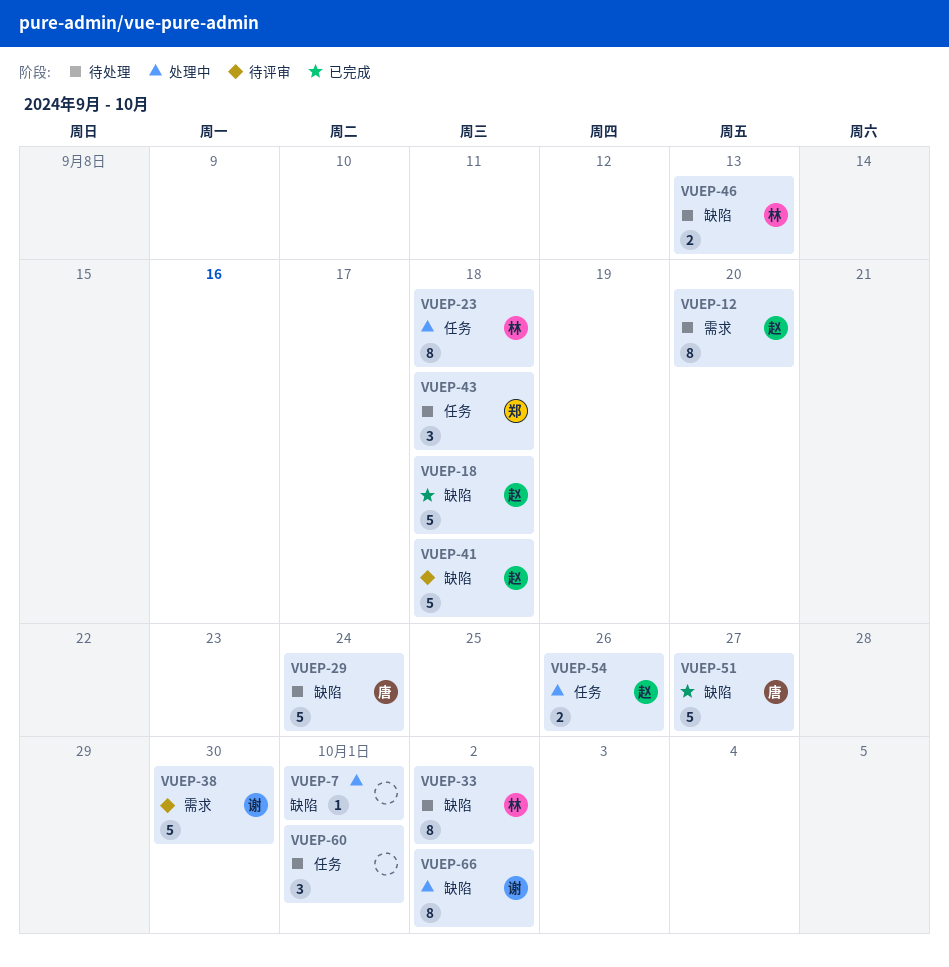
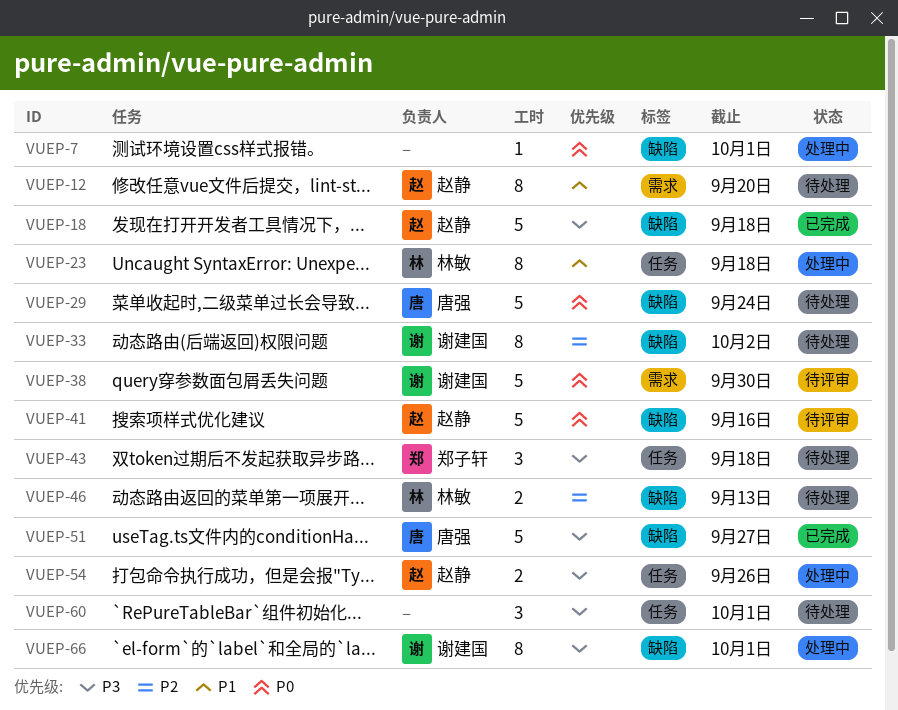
VUEP-33, owner: 林敏 -> 谢建国
VUEP-41, due: Sep 18 -> Sep 16
VUEP-66, due: Oct 2 -> Oct 1

